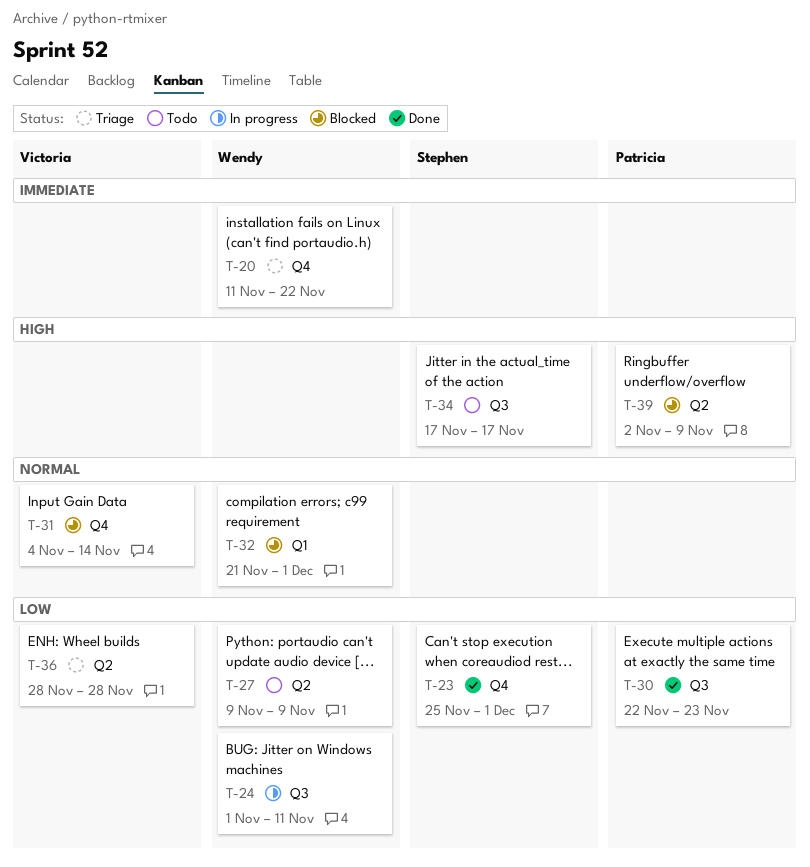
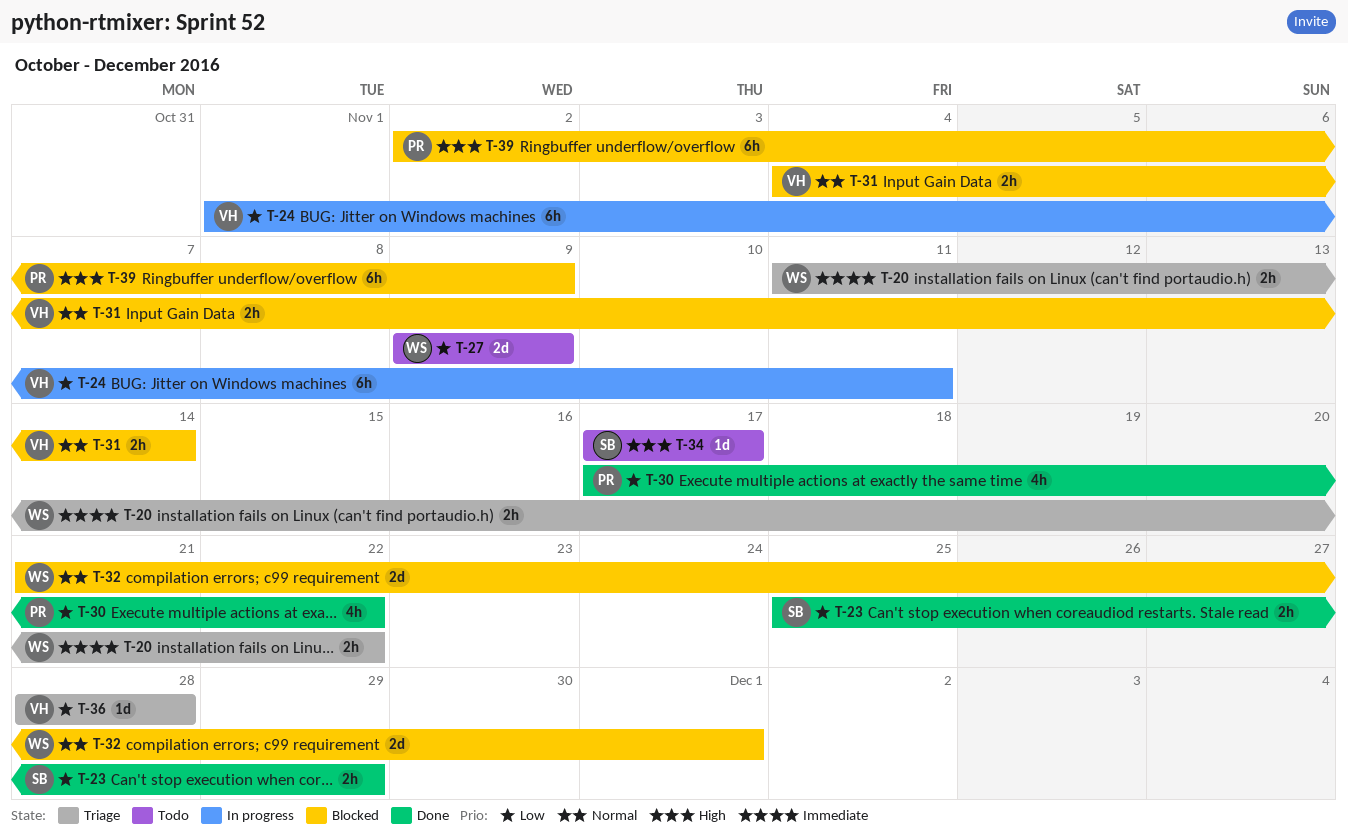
T-23, due: Dec 1 -> Nov 29
T-24, owner: Wendy -> Victoria
T-30, start: Nov 22 -> Nov 17
T-30, due: Nov 23 -> Nov 22

